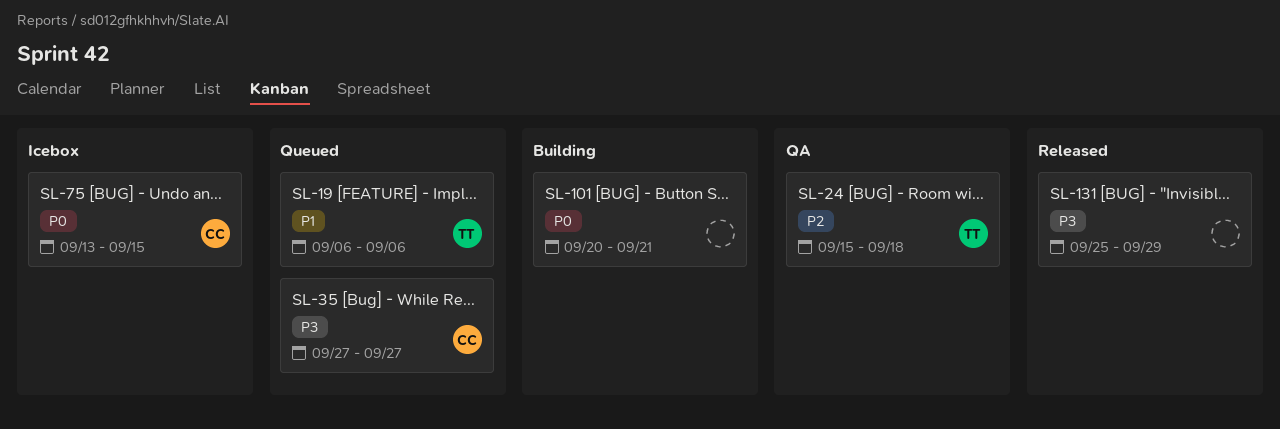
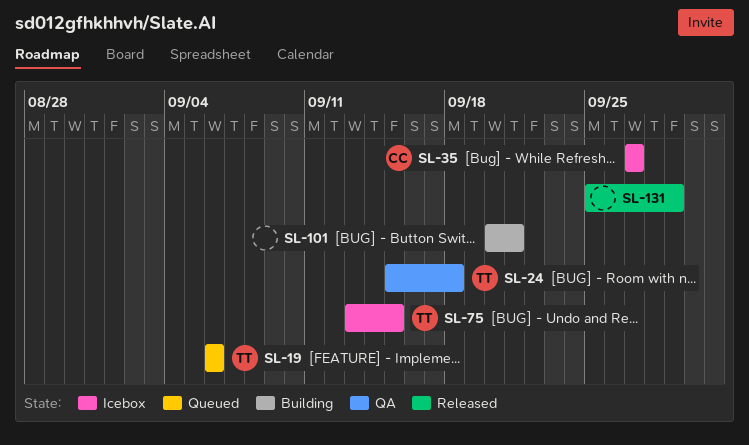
SL-35, status: Queued -> Icebox
SL-75, owner: CC -> TT

